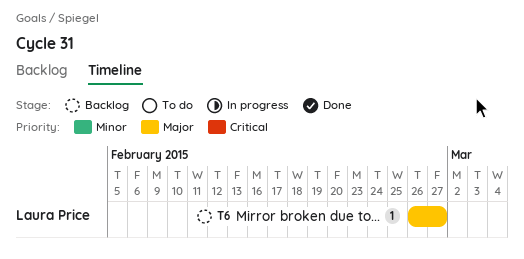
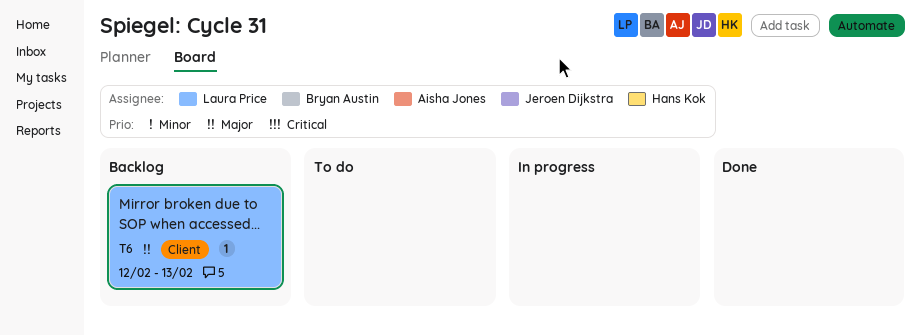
T6, start: Feb 26 -> Feb 12
T6, due: Feb 27 -> Feb 13

